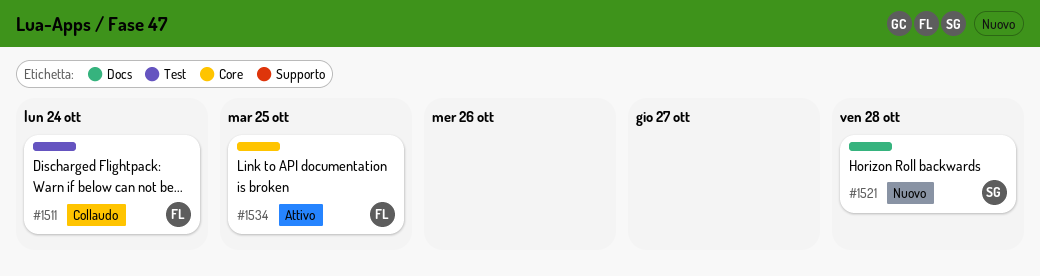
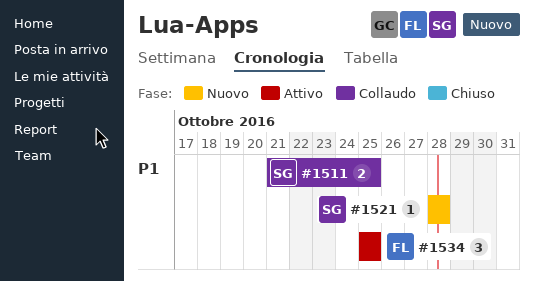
#1511, owner: FL -> SG
#1511, due: Oct 24 -> Oct 25

